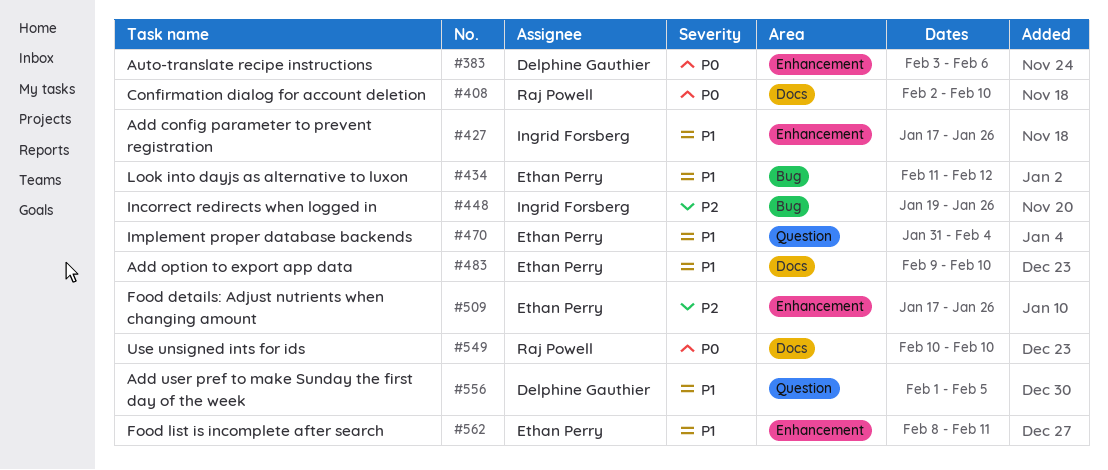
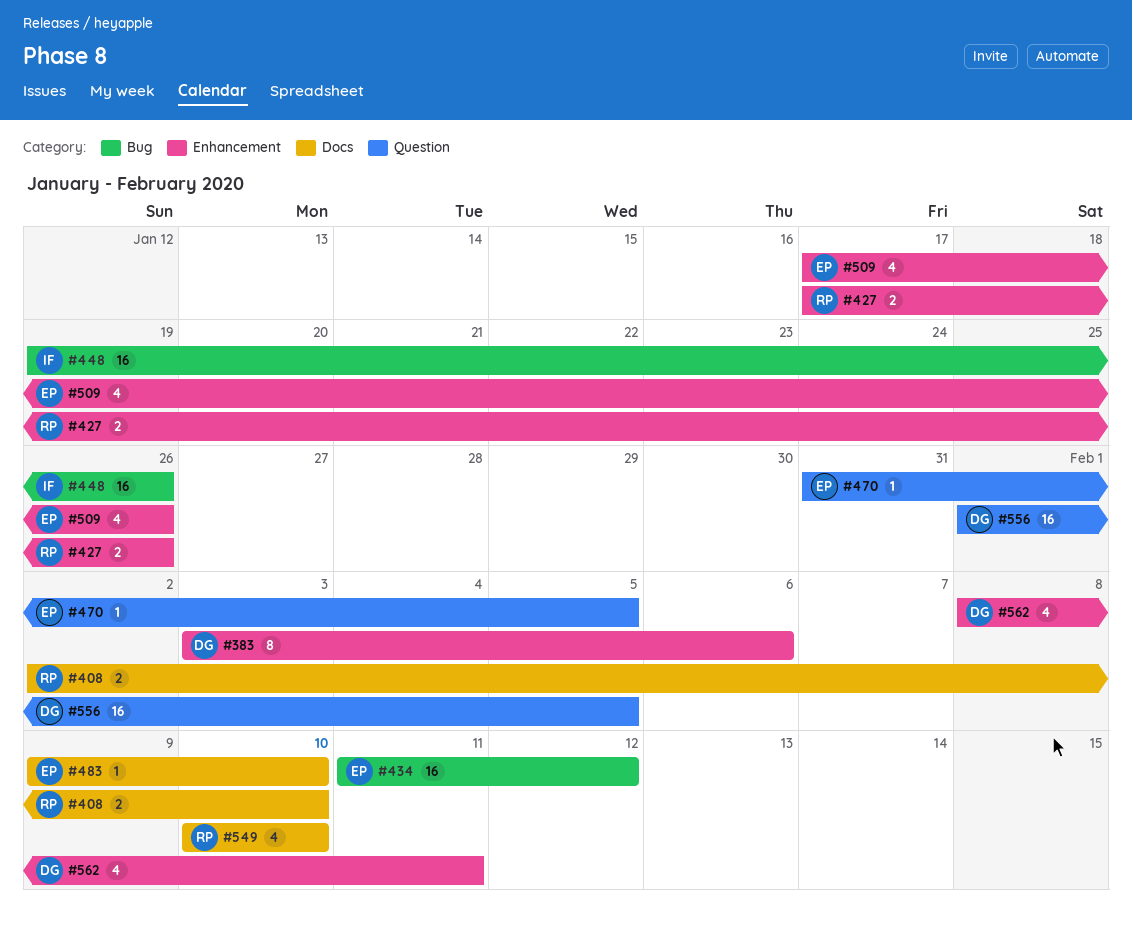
#427, owner: Ingrid Forsberg -> Raj Powell
#470, due: Feb 4 -> Feb 5
#562, owner: Ethan Perry -> Delphine Gauthier

